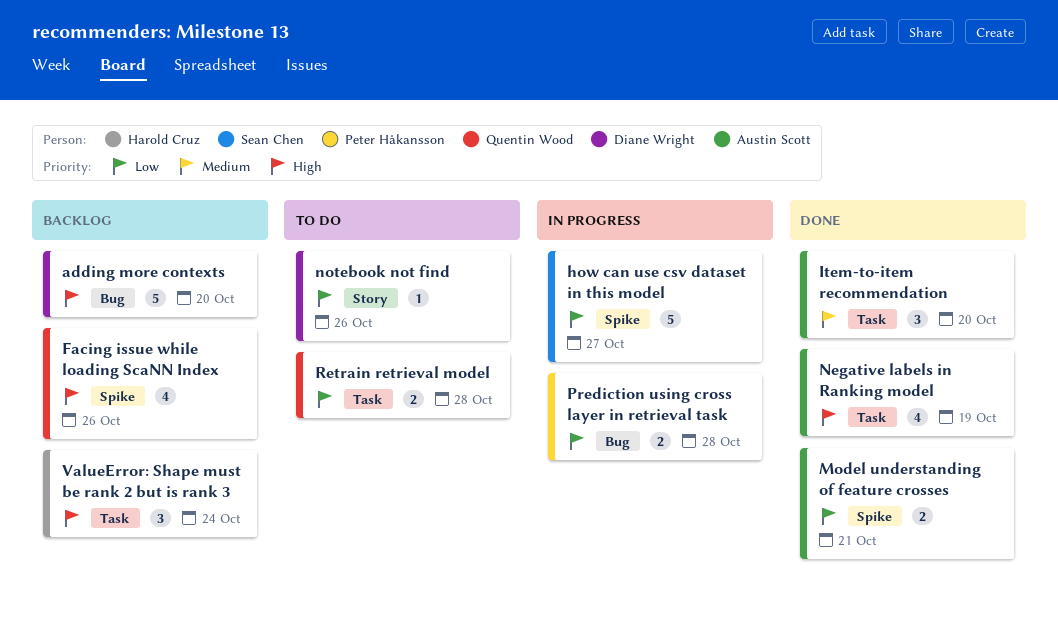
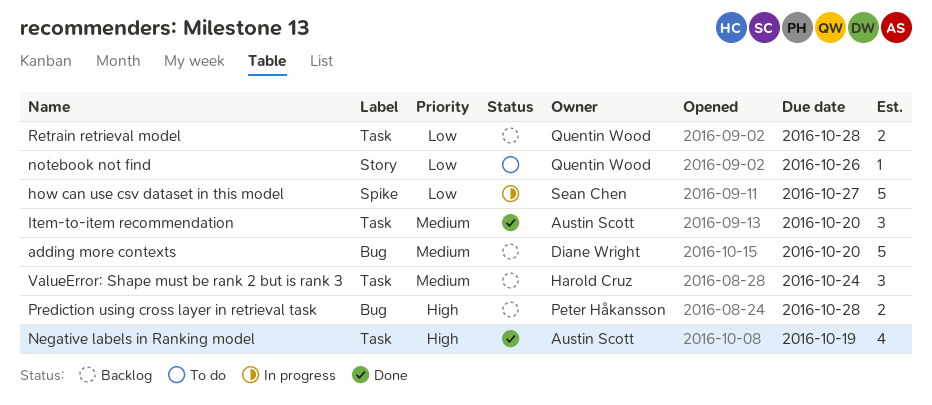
adding more contexts, priority: High -> Medium
Facing issue while loading ScaNN Index: present -> none
Model understanding of feature crosses: present -> none
notebook not find, owner: Diane Wright -> Quentin Wood
Prediction using cross layer in retrieval task, status: In progress -> Backlog
Prediction using cross layer in retrieval task, priority: Low -> High
Retrain retrieval model, status: To do -> Backlog
ValueError: Shape must be rank 2 but is rank 3, priority: High -> Medium

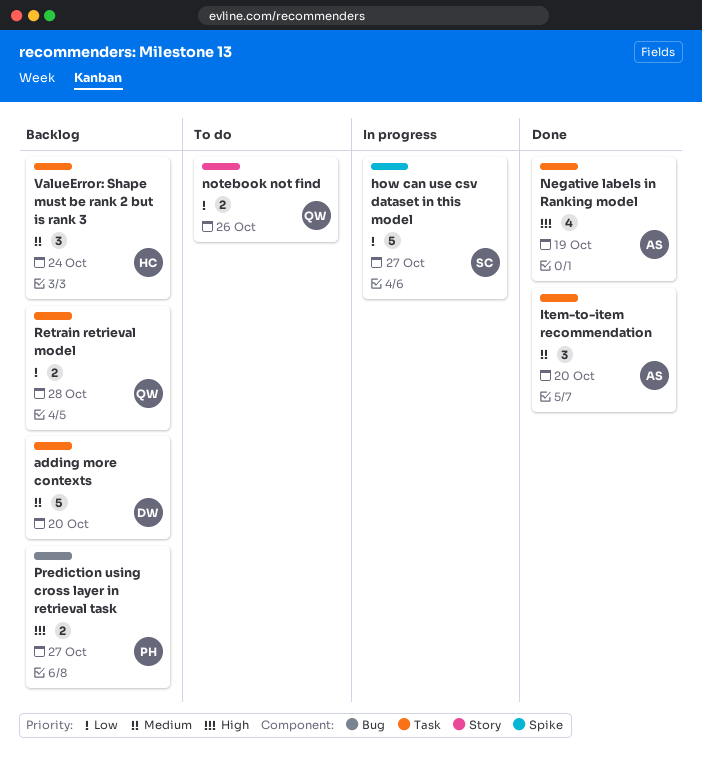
adding more contexts, label: Bug -> Task
notebook not find, estimate: 1 -> 2
Prediction using cross layer in retrieval task, due: Oct 28 -> Oct 27

